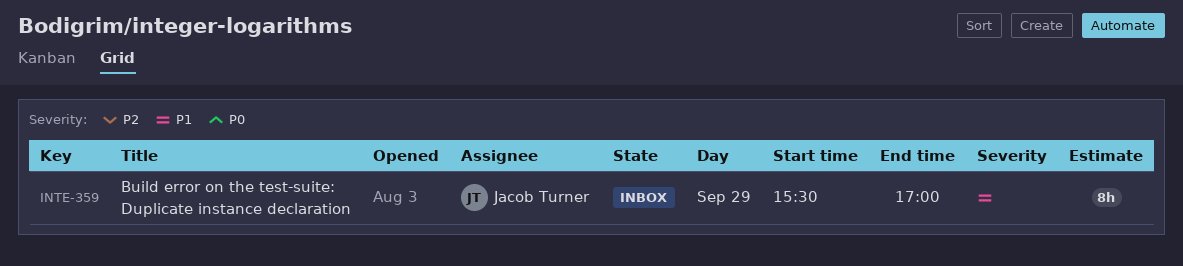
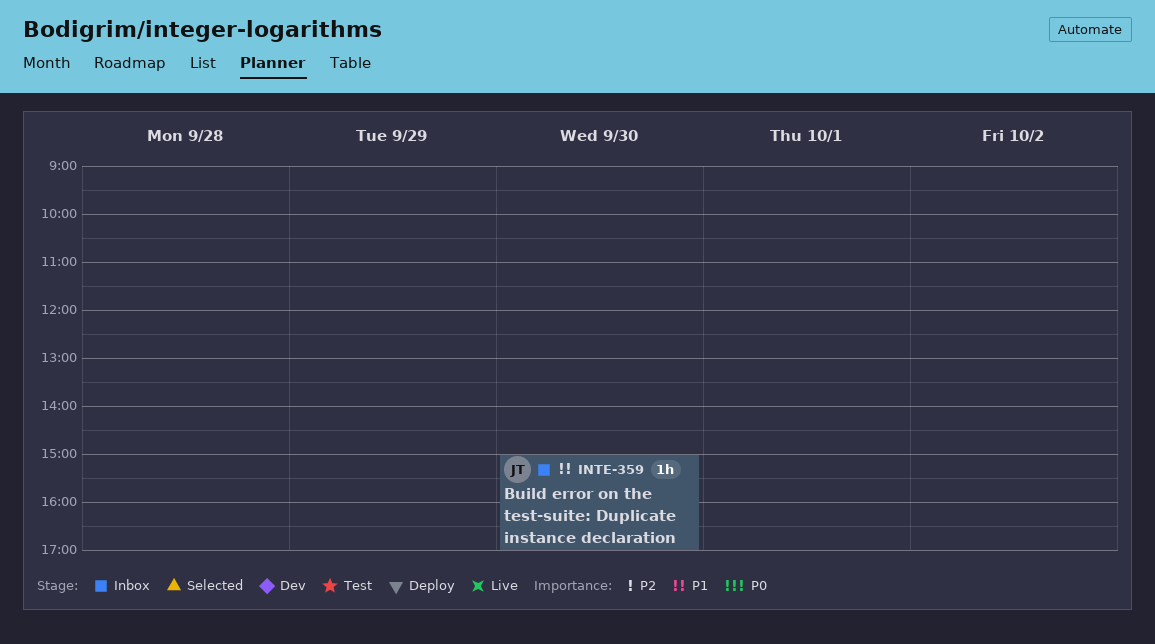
INTE-359, estimate: 8h -> 1h
INTE-359, day: Sep 29 -> Sep 30
INTE-359, begins: 15:30 -> 15:00

